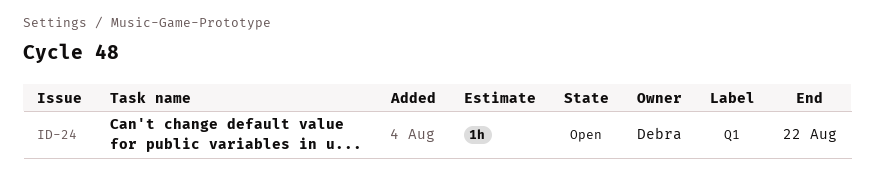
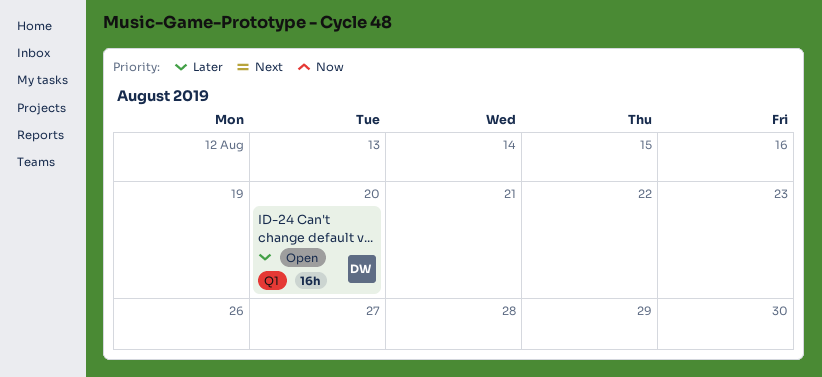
ID-24, estimate: 1h -> 16h
ID-24, due: Aug 22 -> Aug 20

